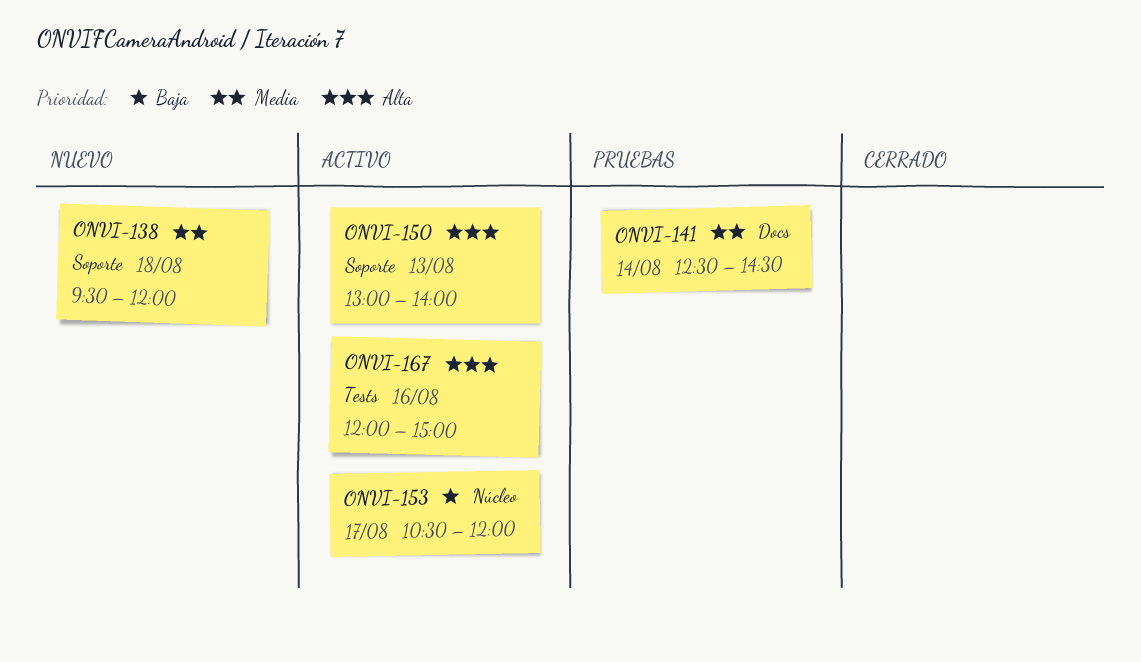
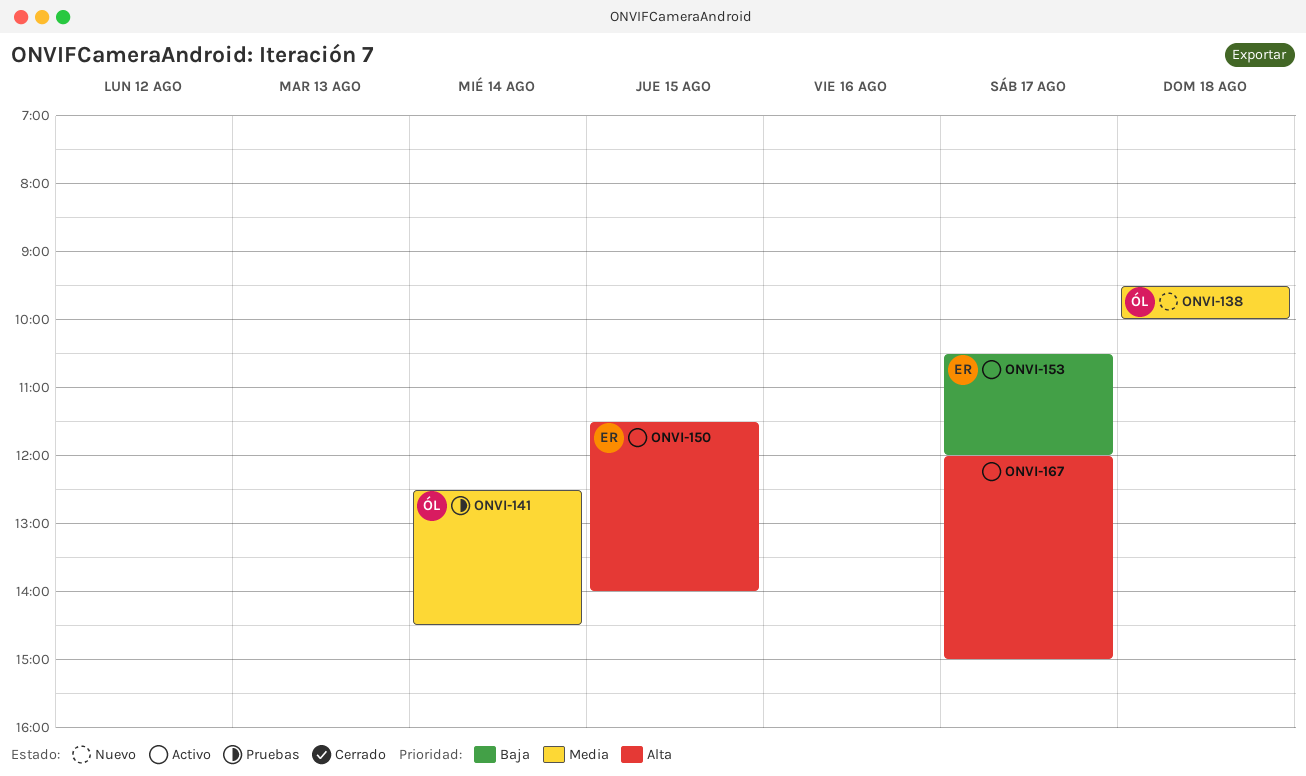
ONVI-138, ends: 12:00 -> 10:00
ONVI-150, day: Aug 13 -> Aug 15
ONVI-150, begins: 13:00 -> 11:30
ONVI-167, day: Aug 16 -> Aug 17

